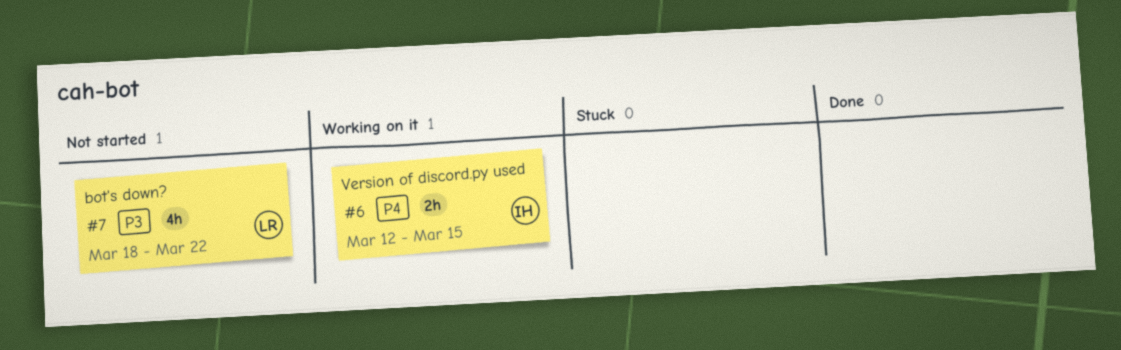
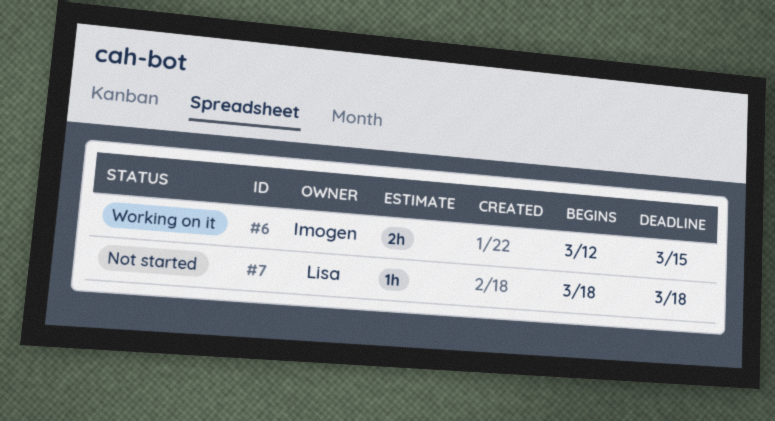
#7, estimate: 4h -> 1h
#7, due: Mar 22 -> Mar 18

